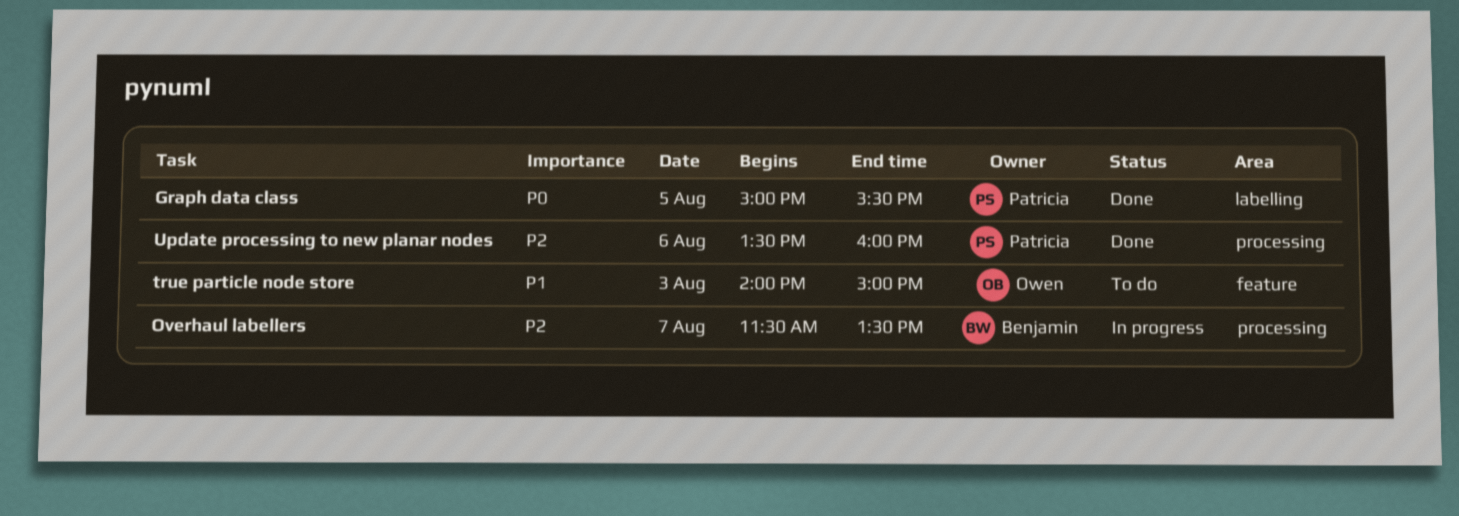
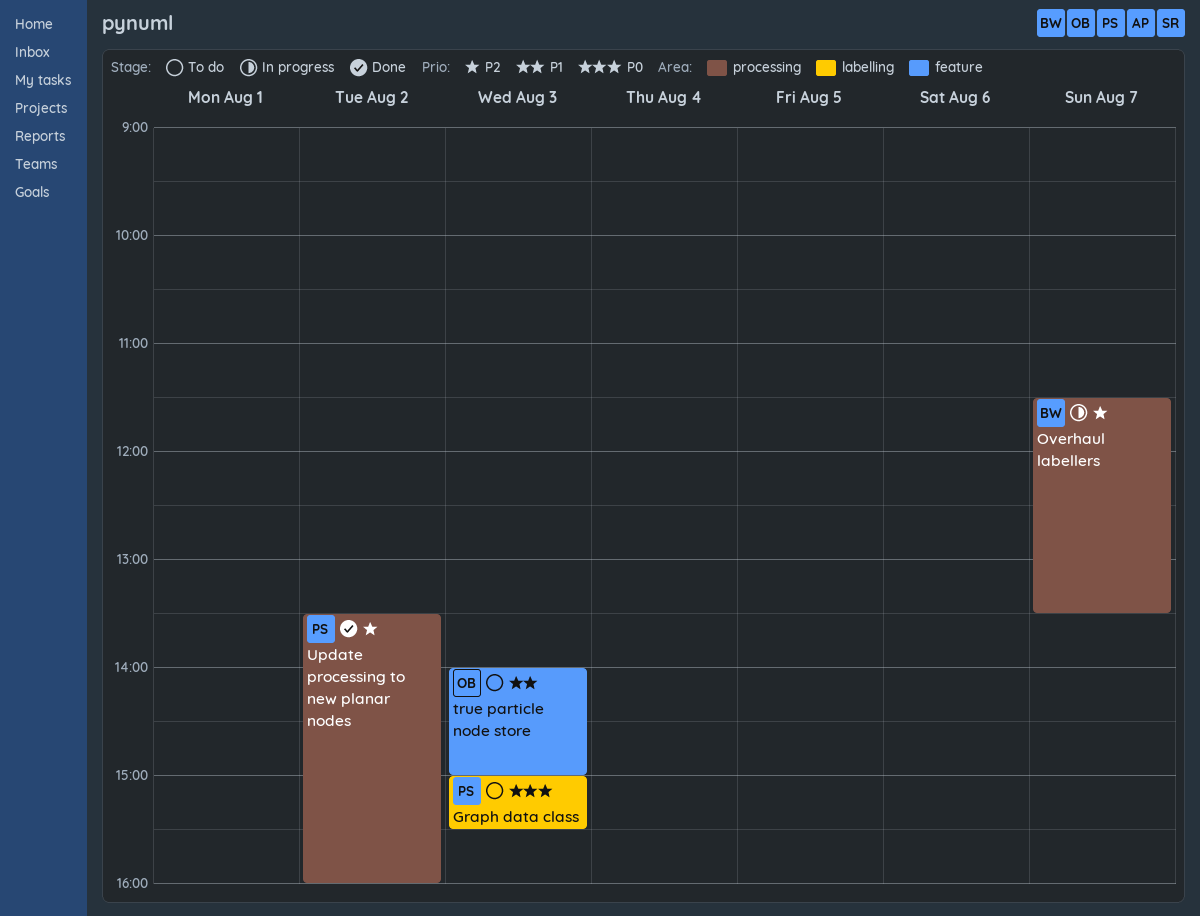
Graph data class, status: Done -> To do
Graph data class, day: Aug 5 -> Aug 3
Update processing to new planar nodes, day: Aug 6 -> Aug 2

